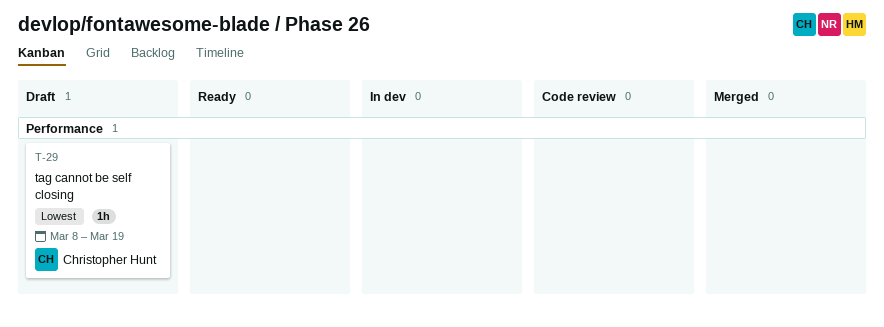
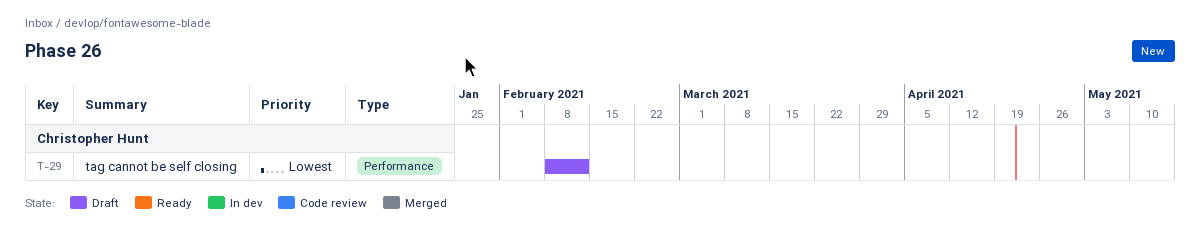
T-29, start: Mar 8 -> Feb 8
T-29, due: Mar 19 -> Feb 12

